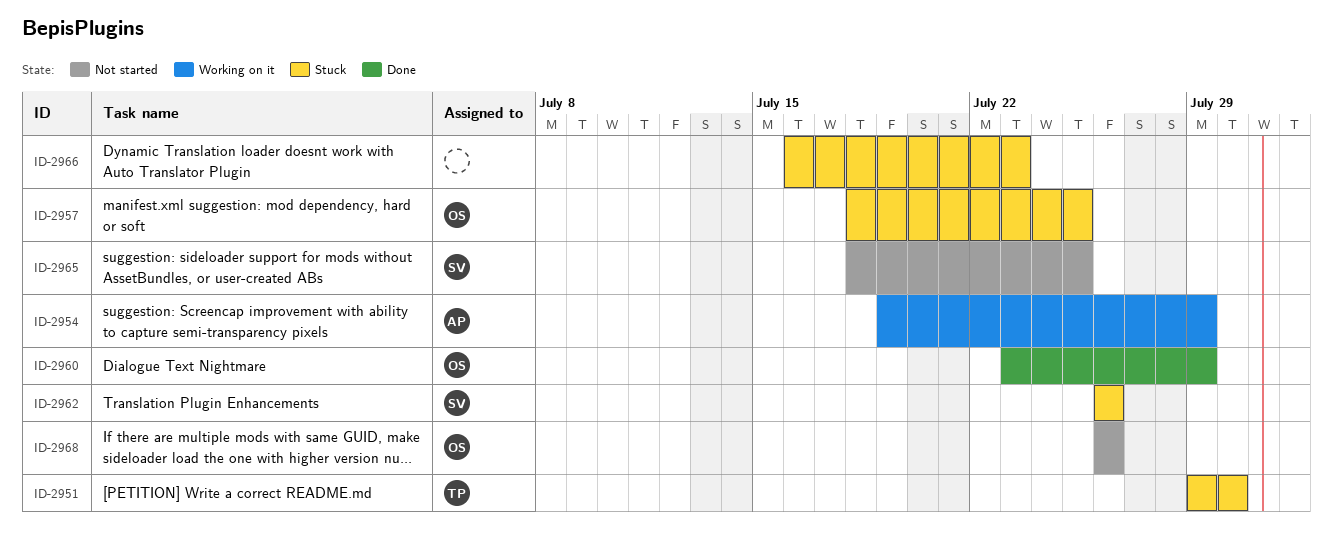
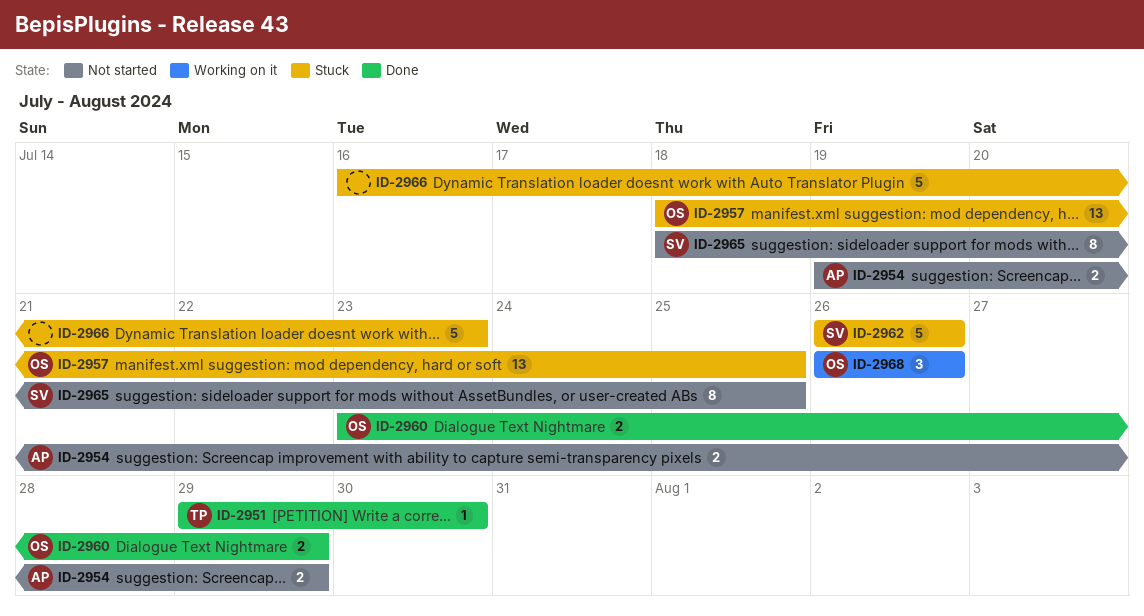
ID-2951, status: Stuck -> Done
ID-2954, status: Working on it -> Not started
ID-2968, status: Not started -> Working on it

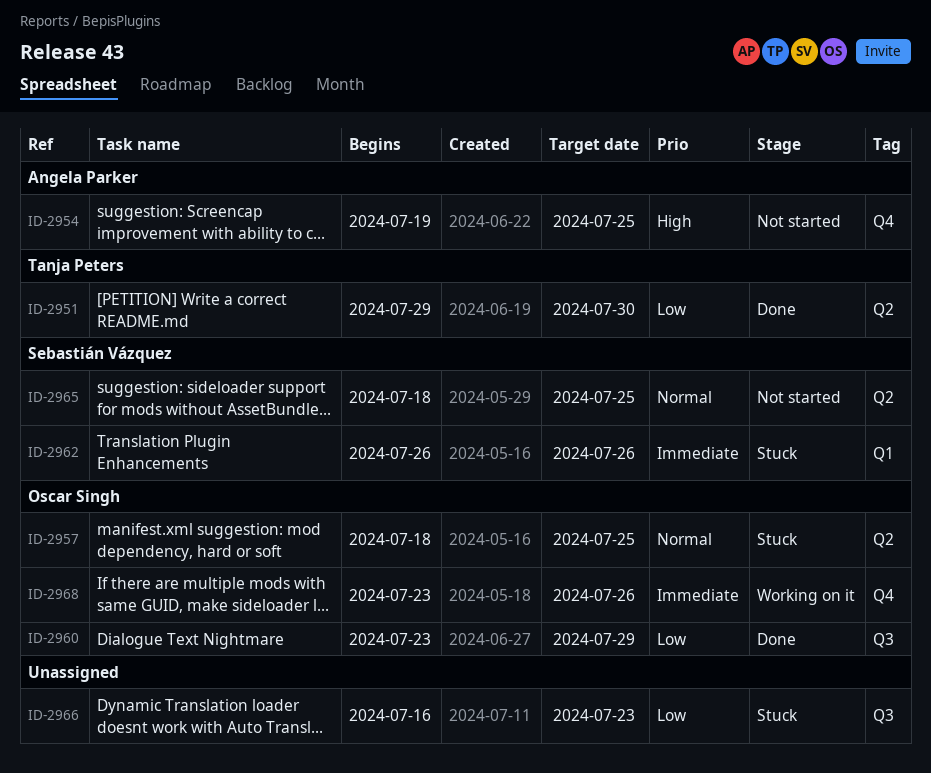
ID-2954, due: Jul 29 -> Jul 25
ID-2968, start: Jul 26 -> Jul 23

